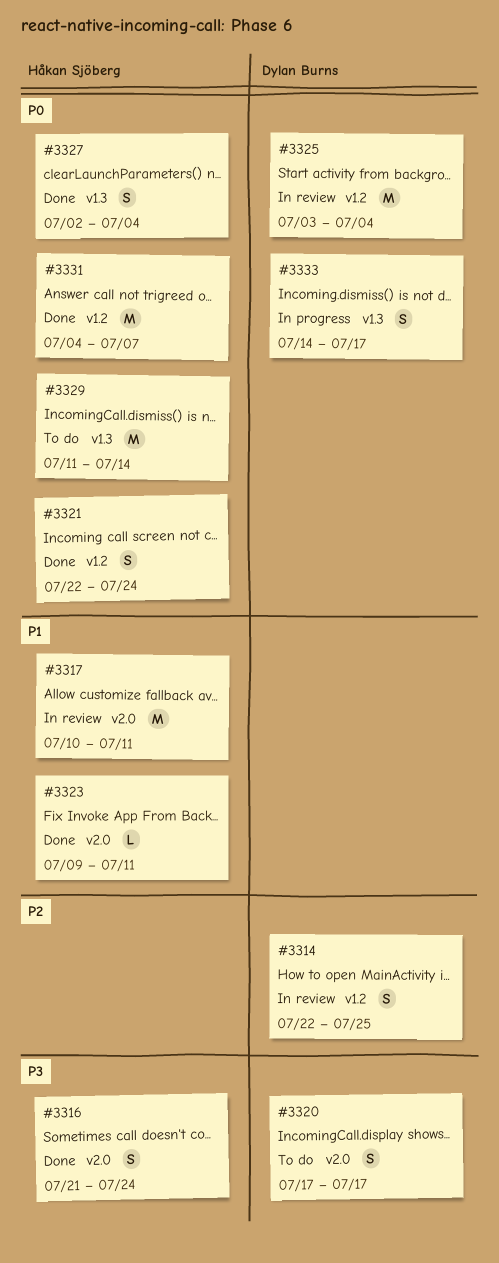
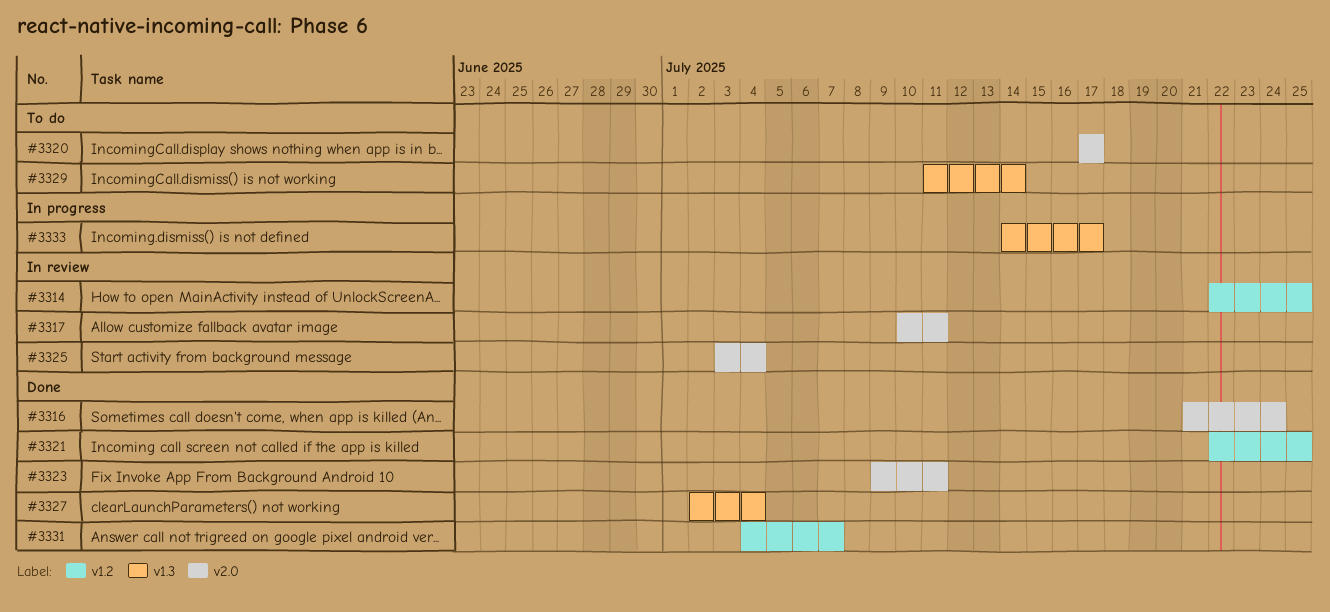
#3321, due: Jul 24 -> Jul 25
#3325, label: v1.2 -> v2.0

